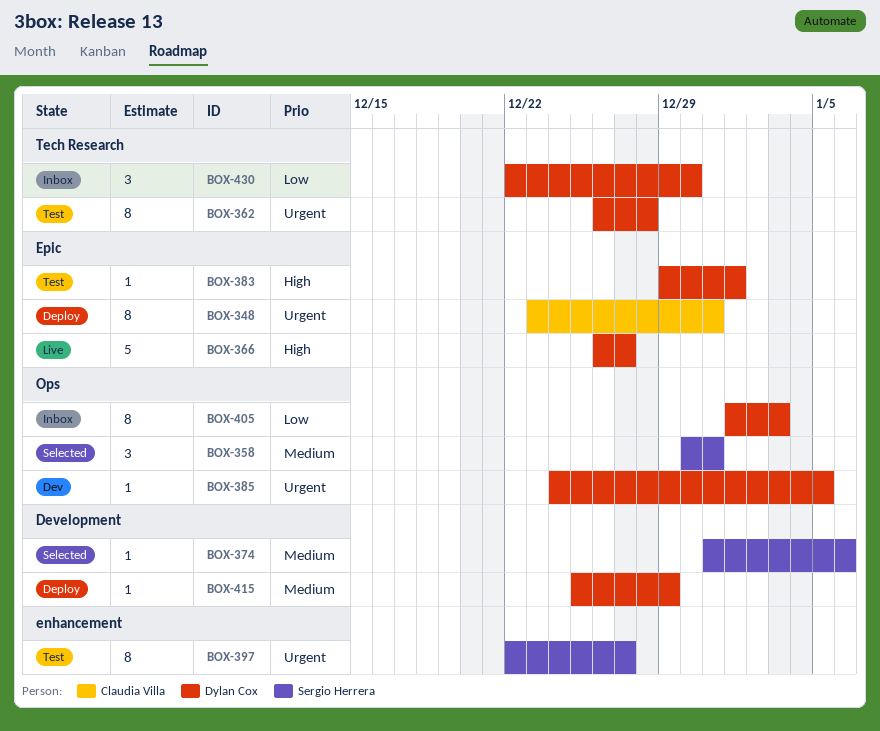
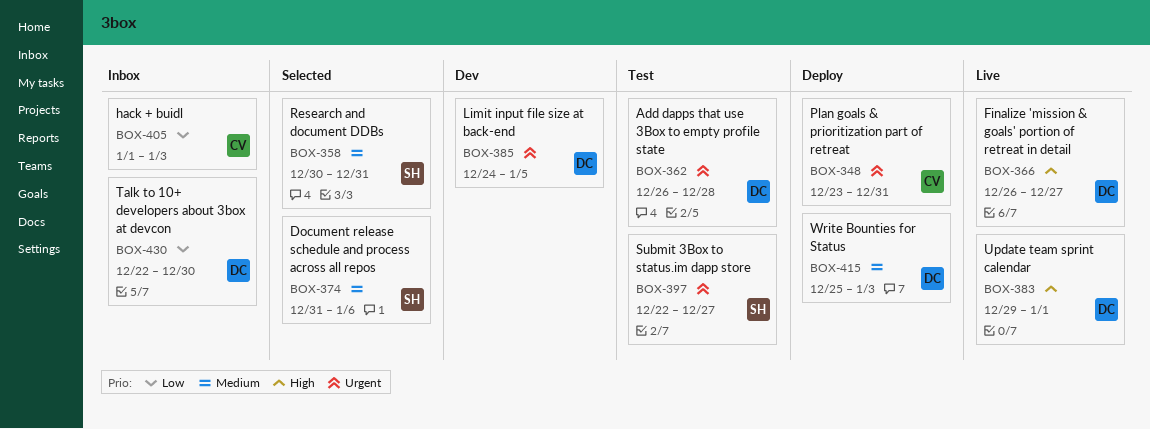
BOX-383, status: Test -> Live
BOX-405, owner: Dylan Cox -> Claudia Villa
BOX-415, due: Dec 29 -> Jan 3

